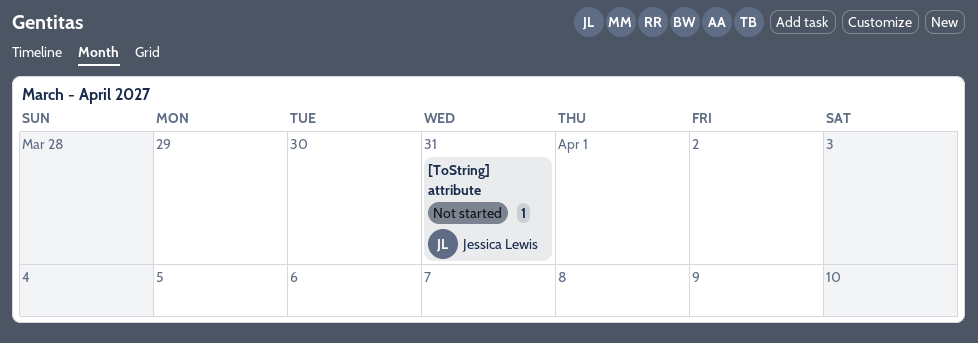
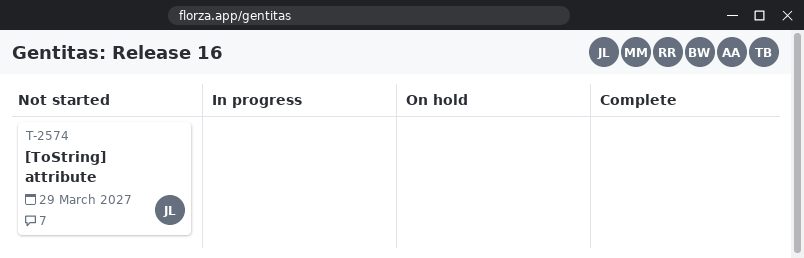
[ToString] attribute, due: Mar 31 -> Mar 29

